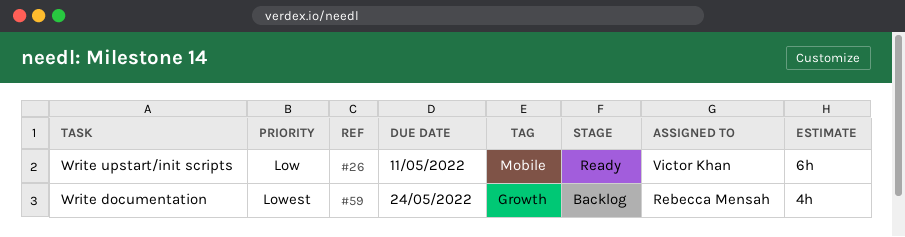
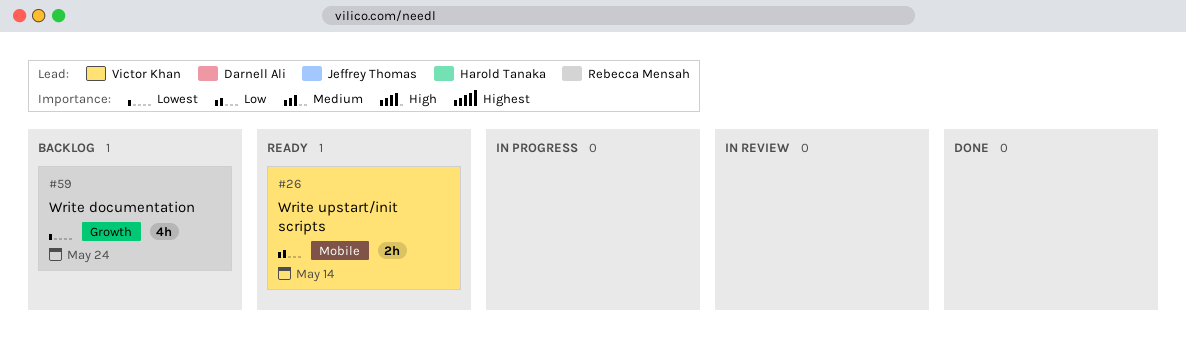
#26, estimate: 6h -> 2h
#26, due: May 11 -> May 14

